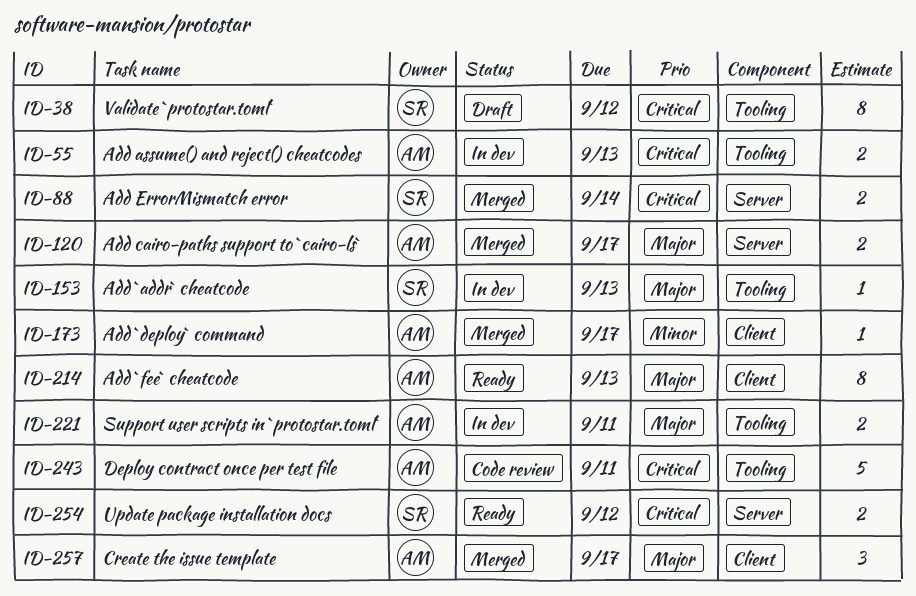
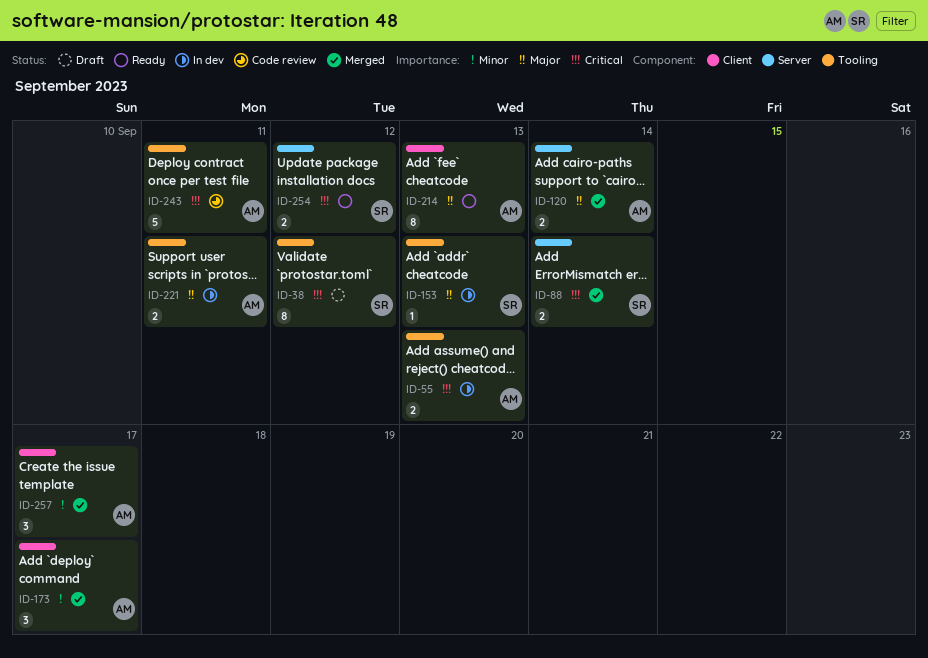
ID-120, due: Sep 17 -> Sep 14
ID-173, estimate: 1 -> 3
ID-257, priority: Major -> Minor

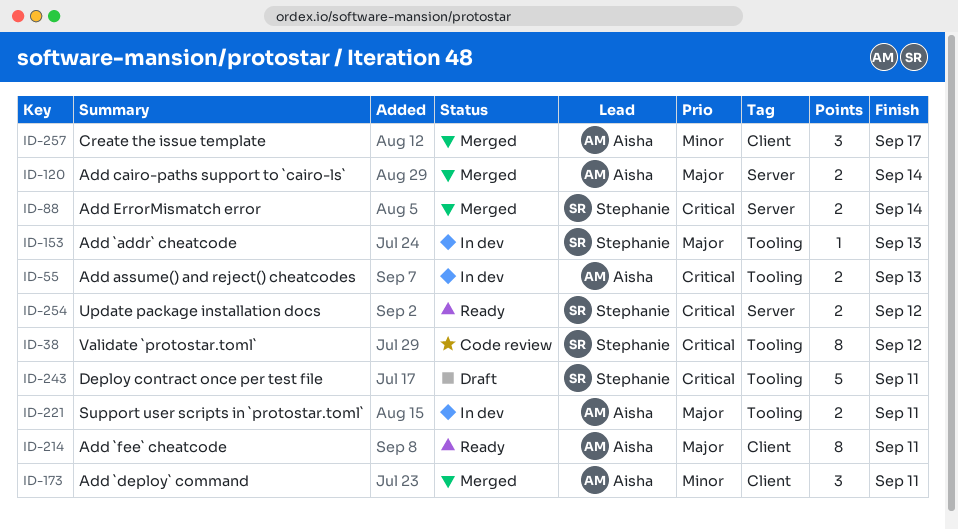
ID-38, status: Draft -> Code review
ID-173, due: Sep 17 -> Sep 11
ID-214, due: Sep 13 -> Sep 11
ID-243, status: Code review -> Draft
ID-243, owner: Aisha -> Stephanie

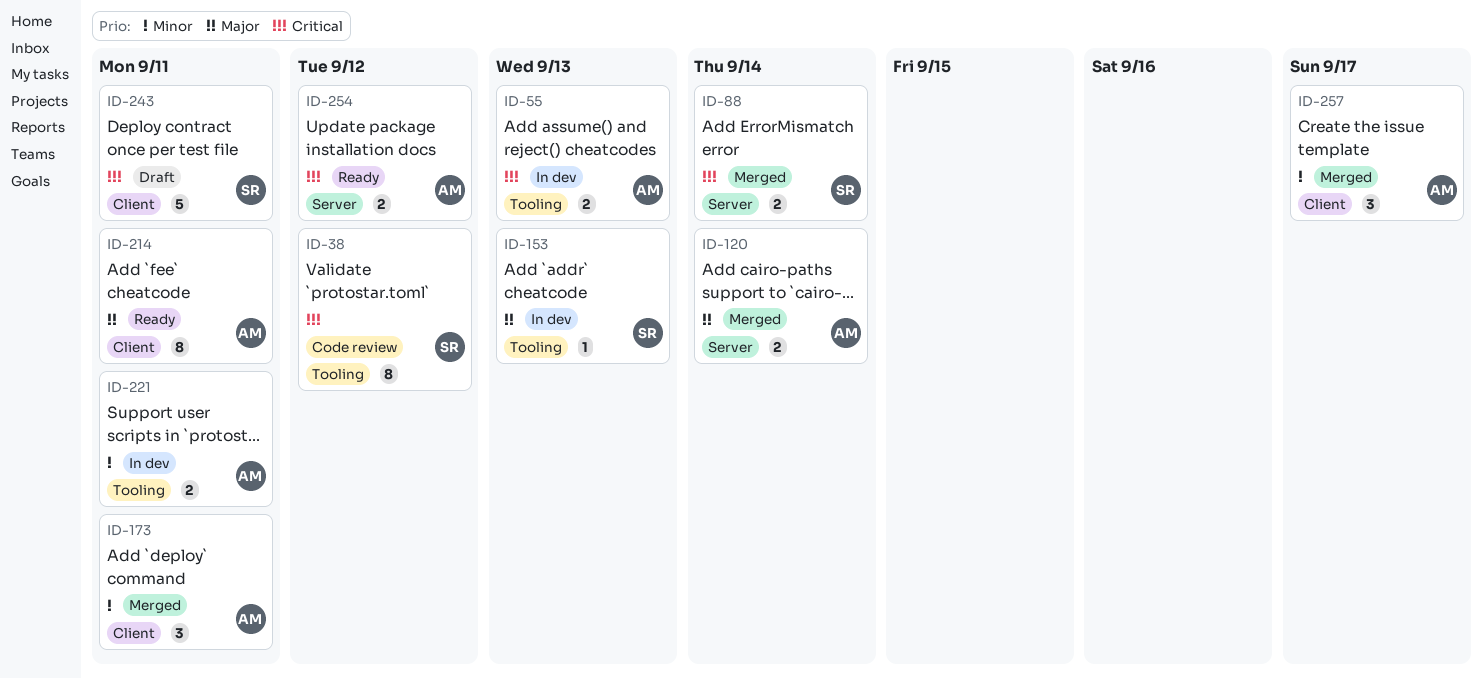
ID-221, priority: Major -> Minor
ID-243, label: Tooling -> Client
ID-254, owner: Stephanie -> Aisha

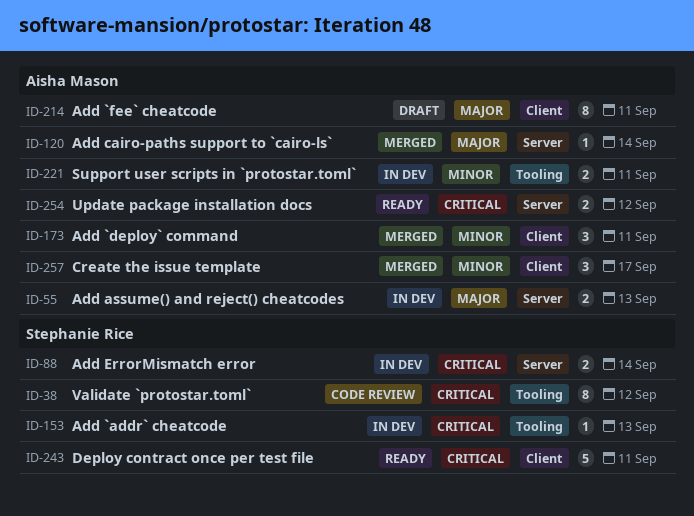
ID-55, priority: Critical -> Major
ID-55, label: Tooling -> Server
ID-88, status: Merged -> In dev
ID-120, estimate: 2 -> 1
ID-153, priority: Major -> Critical
ID-214, status: Ready -> Draft
ID-243, status: Draft -> Ready

